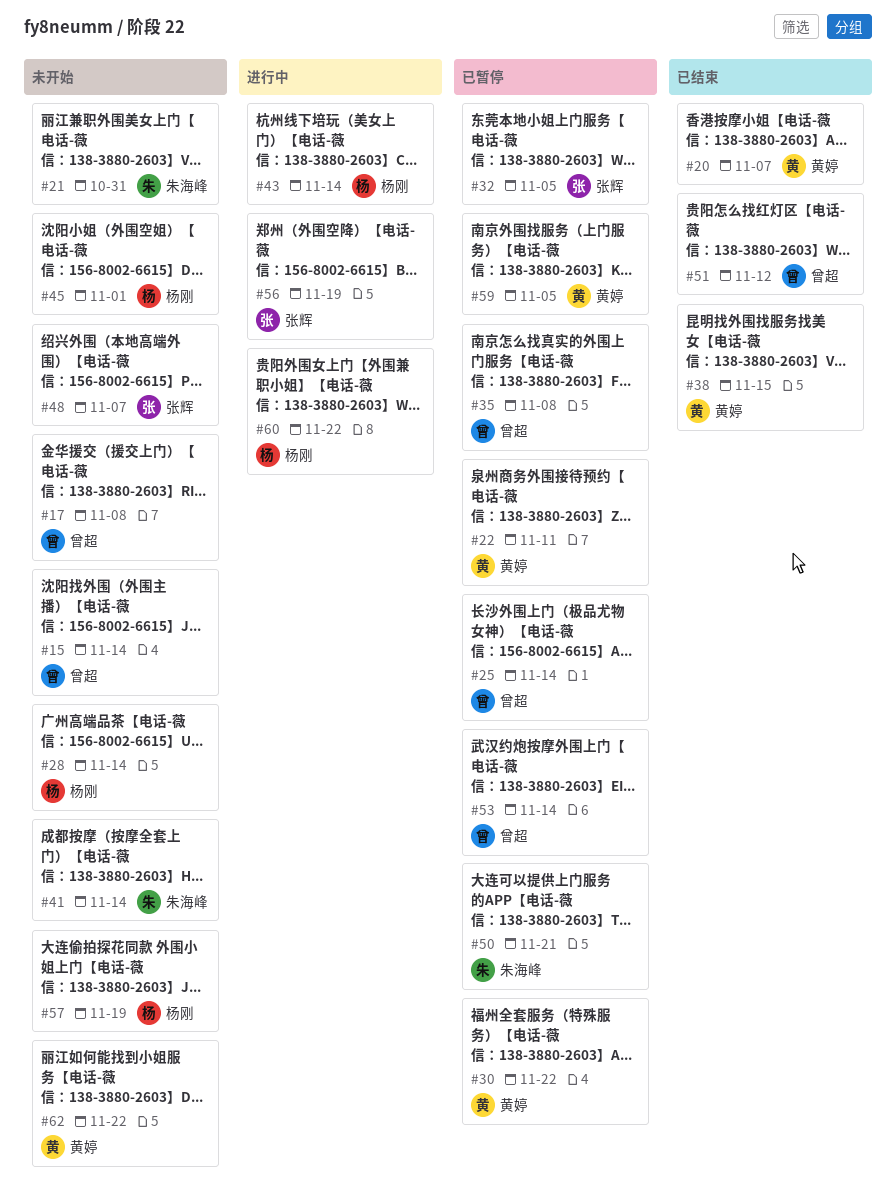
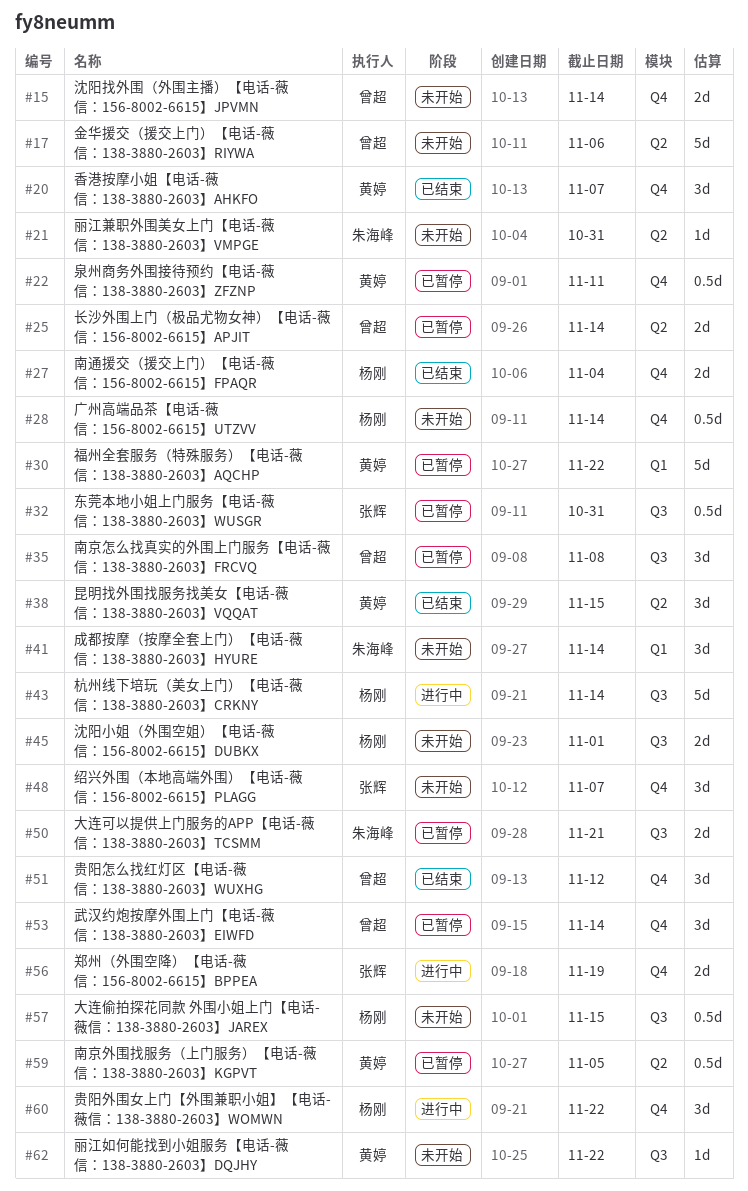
#17, due: Nov 8 -> Nov 6
#27: none -> present
#32, due: Nov 5 -> Oct 31
#57, due: Nov 19 -> Nov 15

